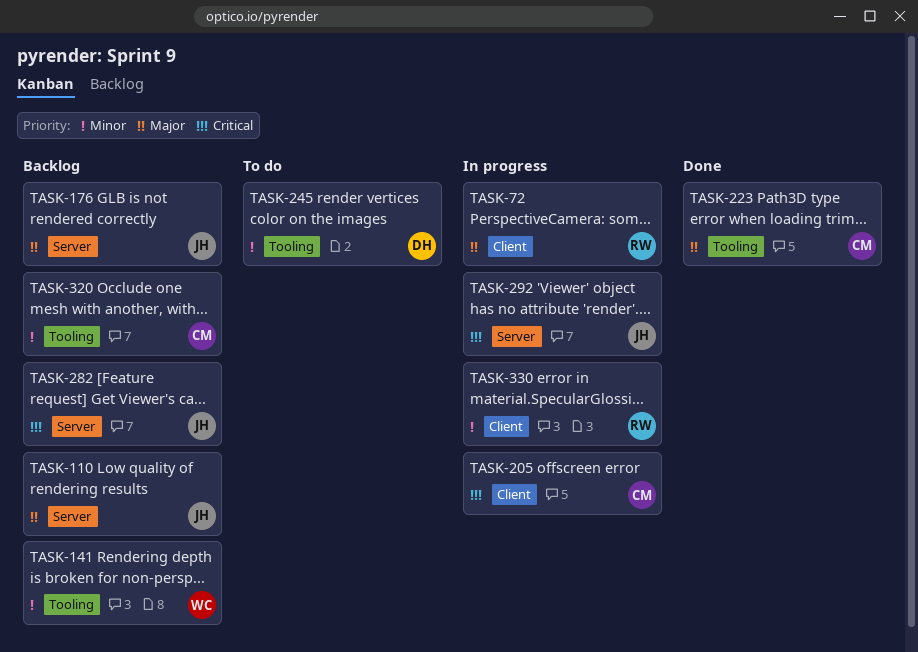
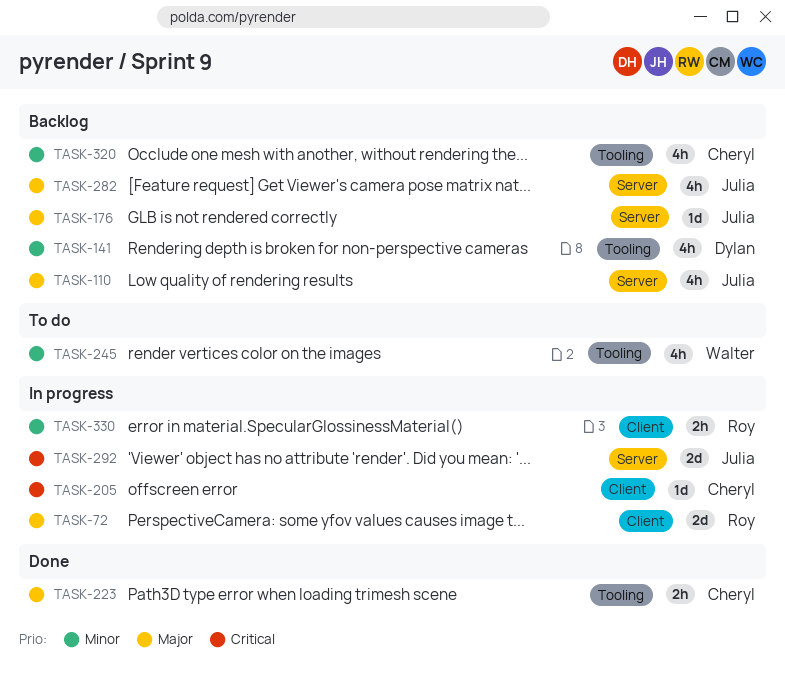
TASK-141, owner: Walter -> Dylan
TASK-245, owner: Dylan -> Walter
TASK-282, priority: Critical -> Major

